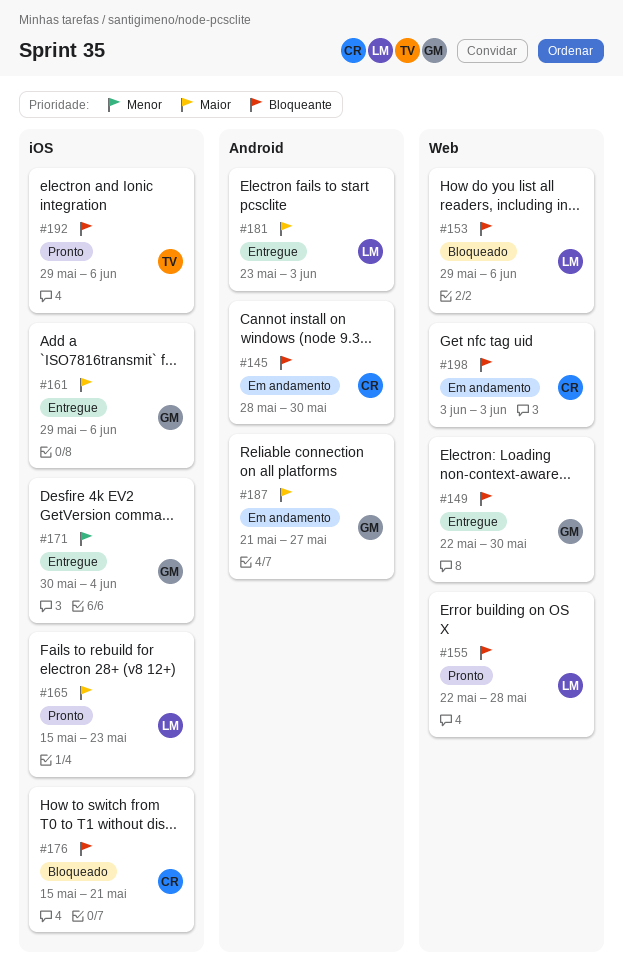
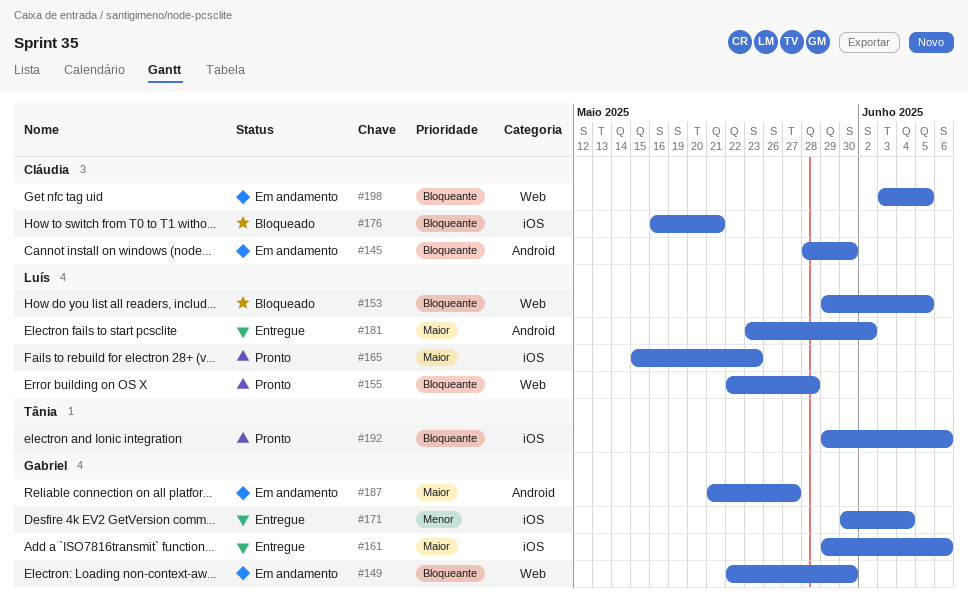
#149, status: Entregue -> Em andamento
#153, due: Jun 6 -> Jun 5
#176, start: May 15 -> May 16
#181, due: Jun 3 -> Jun 2
#198, due: Jun 3 -> Jun 5

